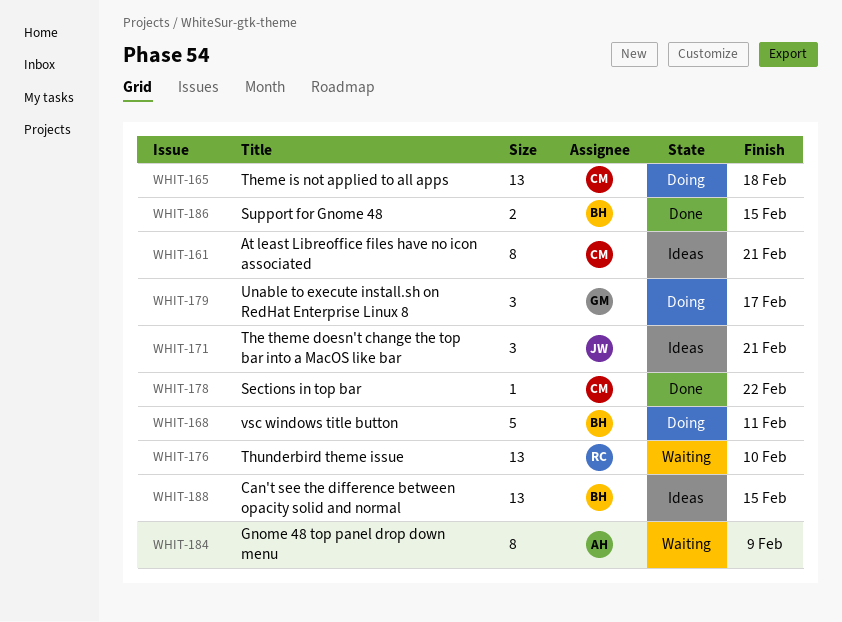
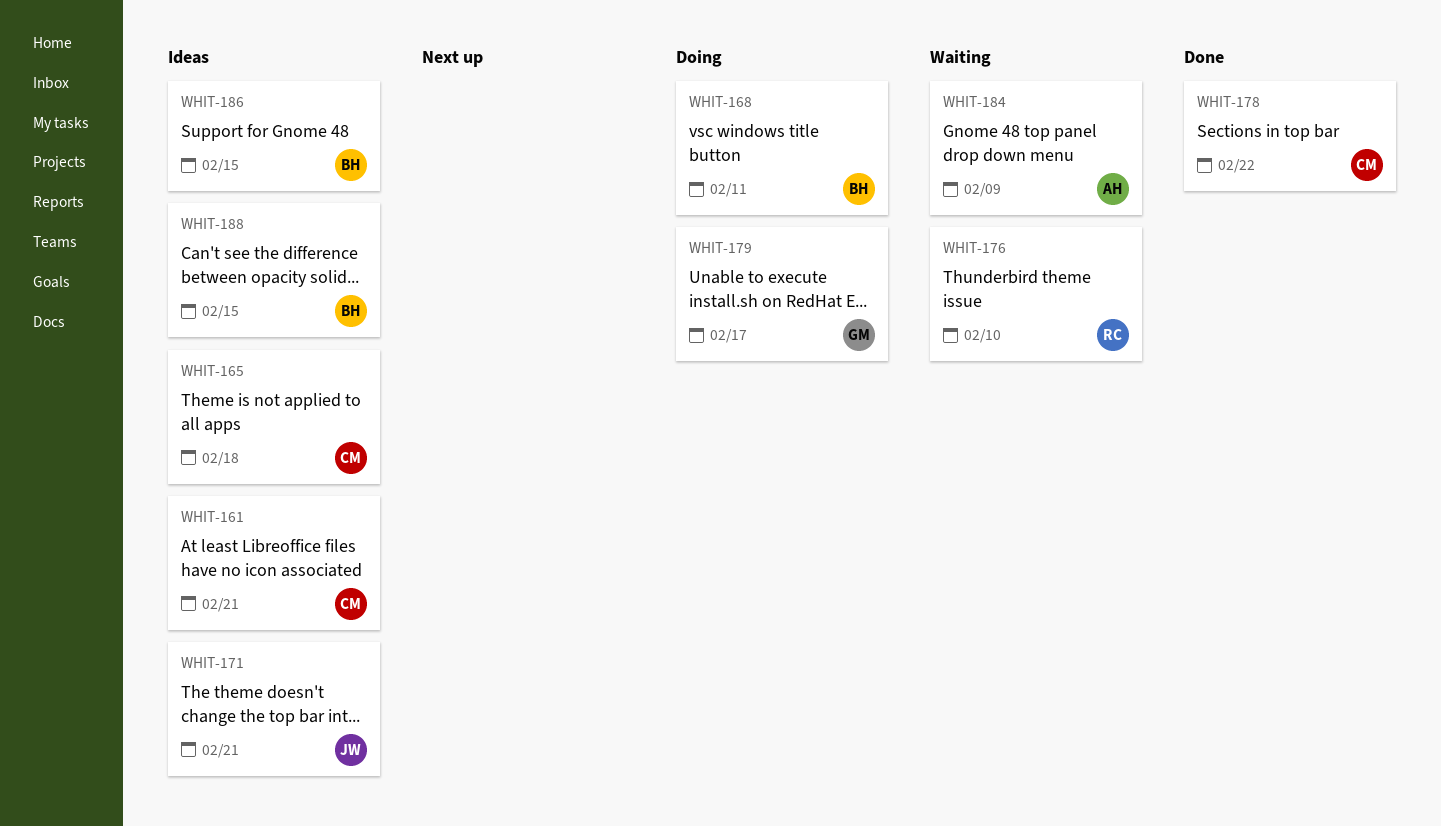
WHIT-165, status: Doing -> Ideas
WHIT-186, status: Done -> Ideas

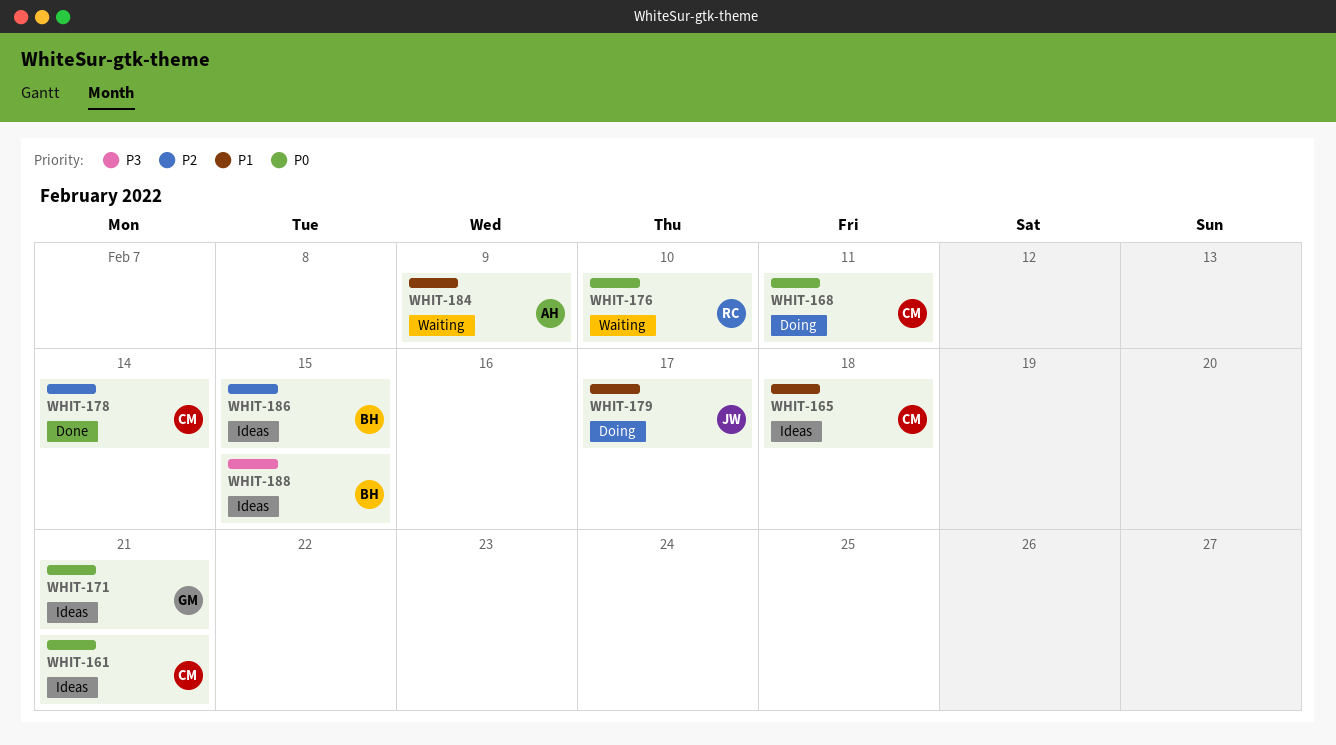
WHIT-168, owner: BH -> CM
WHIT-171, owner: JW -> GM
WHIT-178, due: Feb 22 -> Feb 14
WHIT-179, owner: GM -> JW

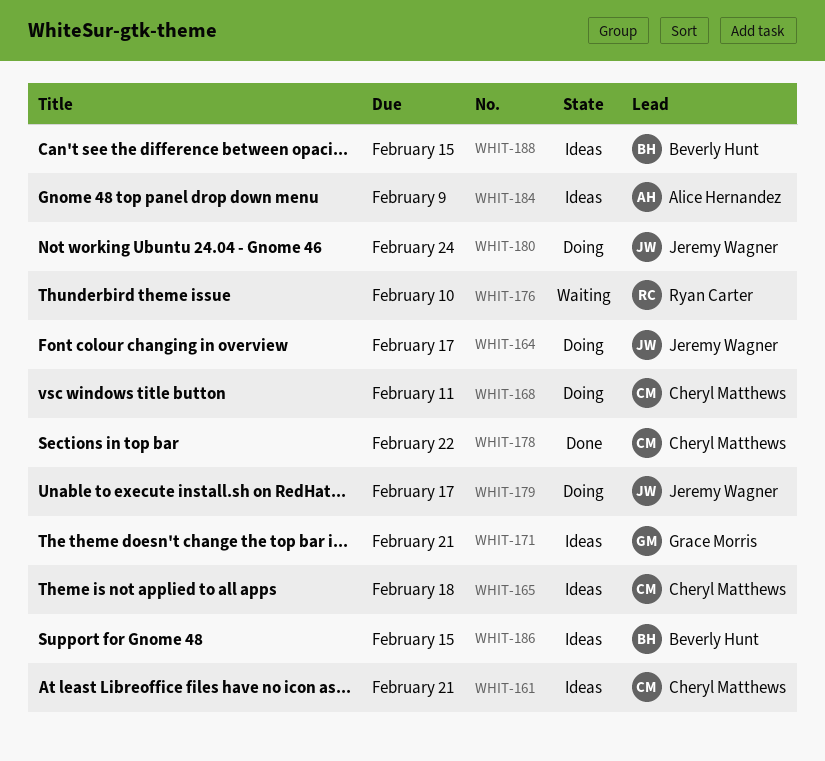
WHIT-164: none -> present
WHIT-178, due: Feb 14 -> Feb 22
WHIT-180: none -> present
WHIT-184, status: Waiting -> Ideas

